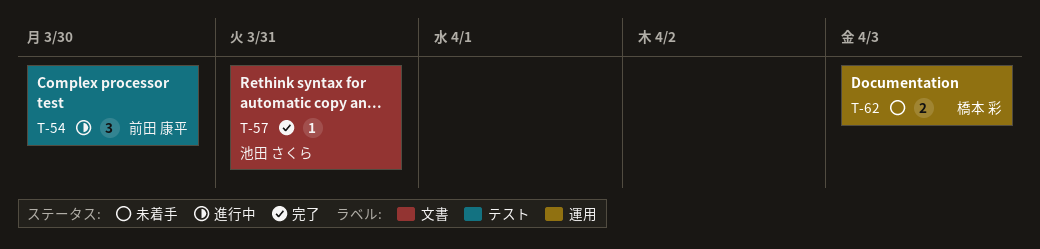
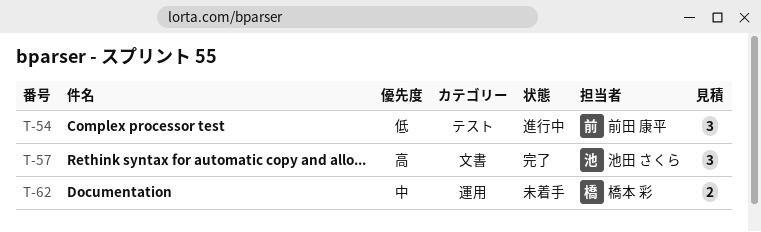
T-57, estimate: 1 -> 3

